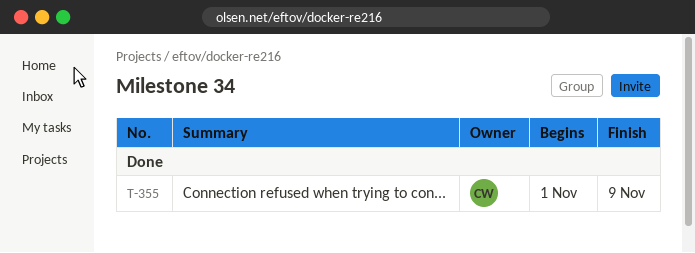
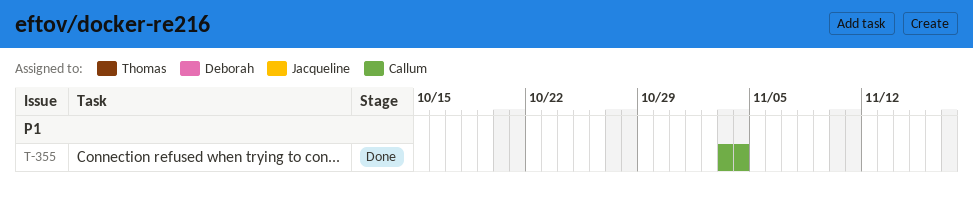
T-355, start: Nov 1 -> Nov 3
T-355, due: Nov 9 -> Nov 4

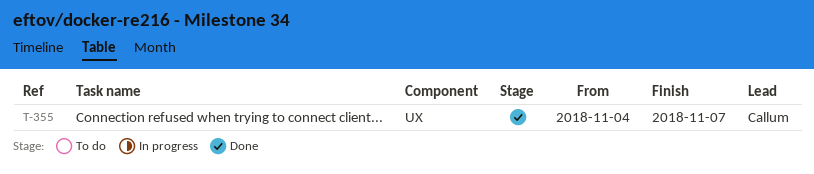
T-355, start: Nov 3 -> Nov 4
T-355, due: Nov 4 -> Nov 7

